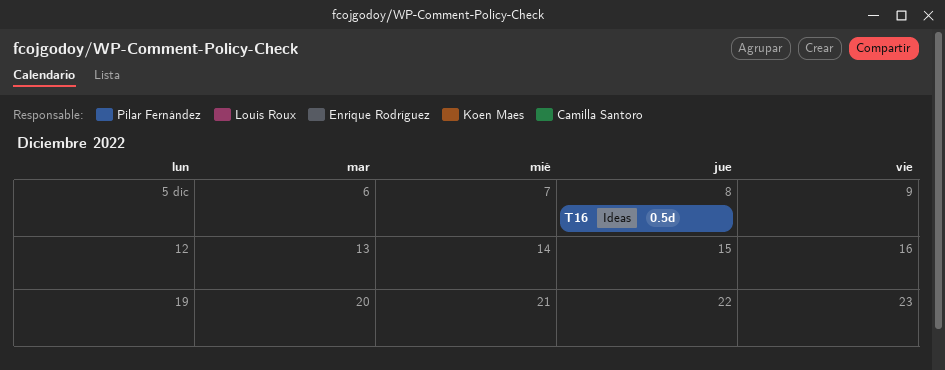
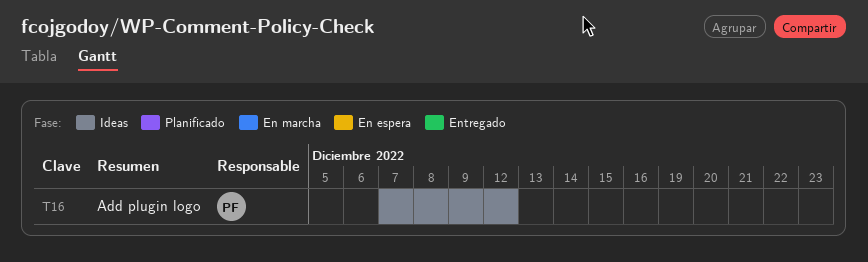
T16, due: Dec 8 -> Dec 12

